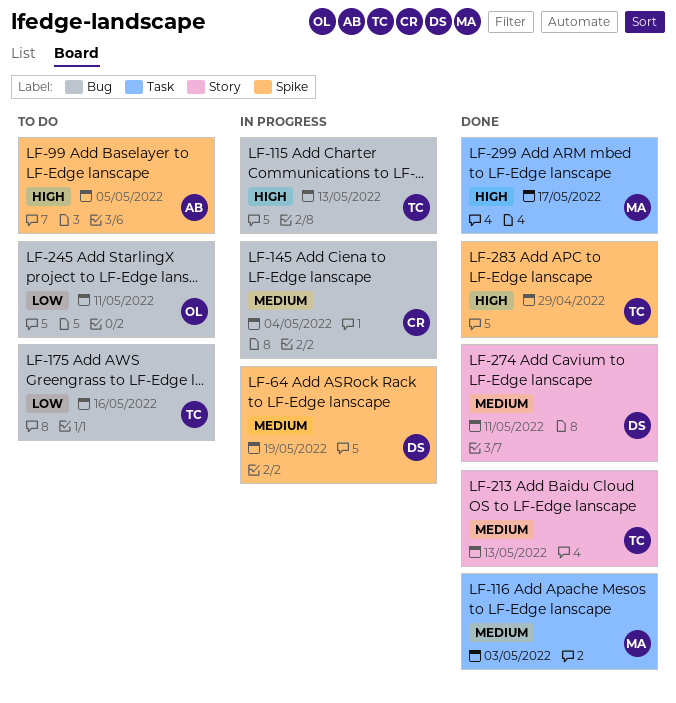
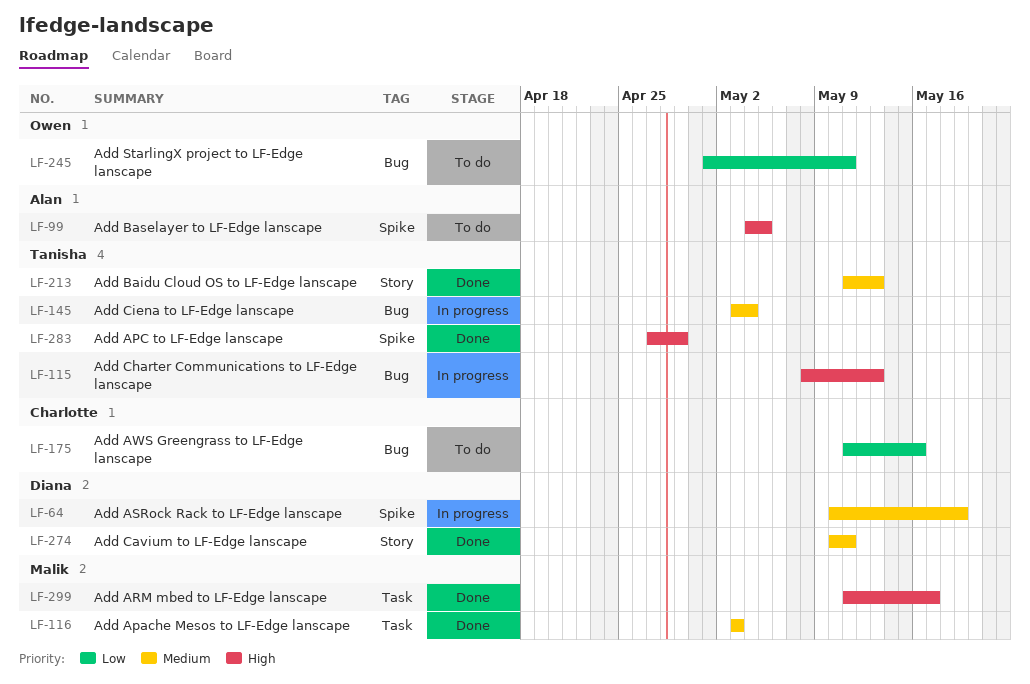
LF-145, owner: Charlotte -> Tanisha
LF-175, owner: Tanisha -> Charlotte

